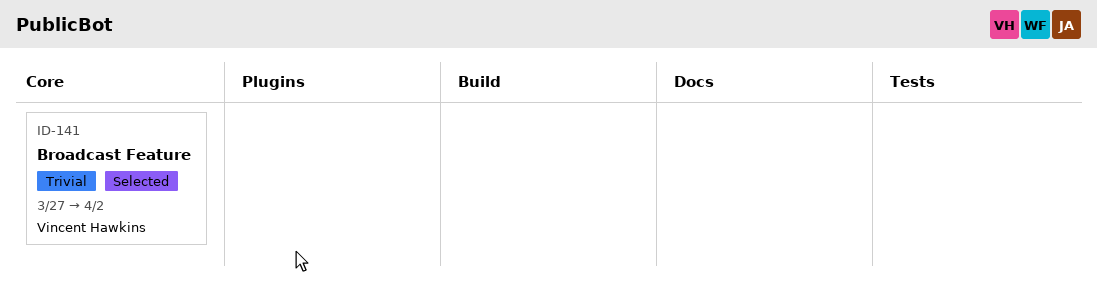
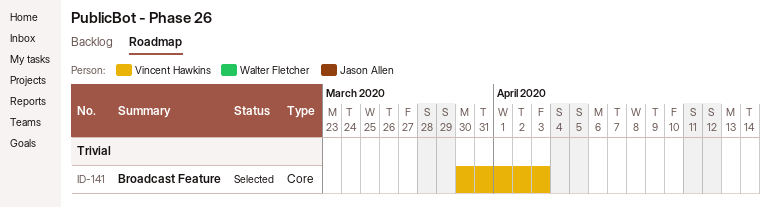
ID-141, start: Mar 27 -> Mar 30
ID-141, due: Apr 2 -> Apr 3

